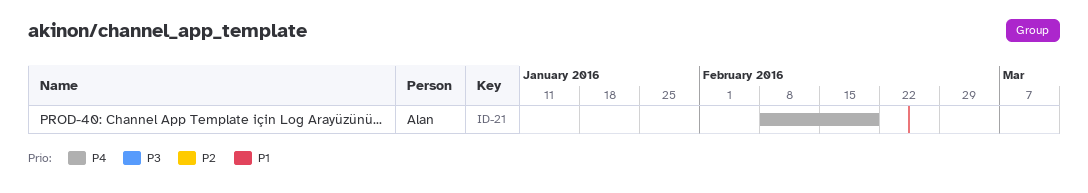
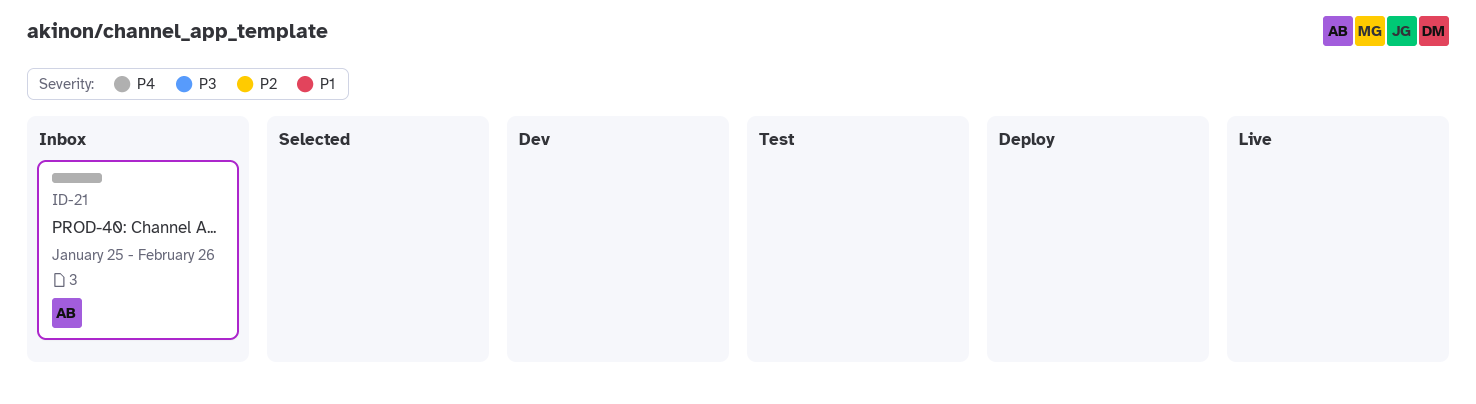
ID-21, start: Feb 8 -> Jan 25
ID-21, due: Feb 19 -> Feb 26

